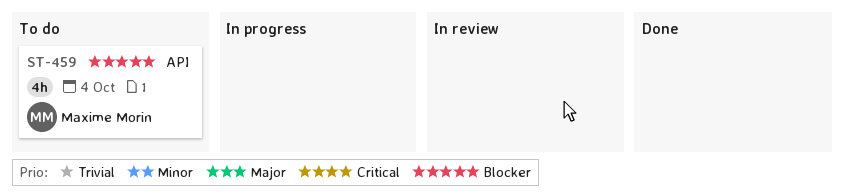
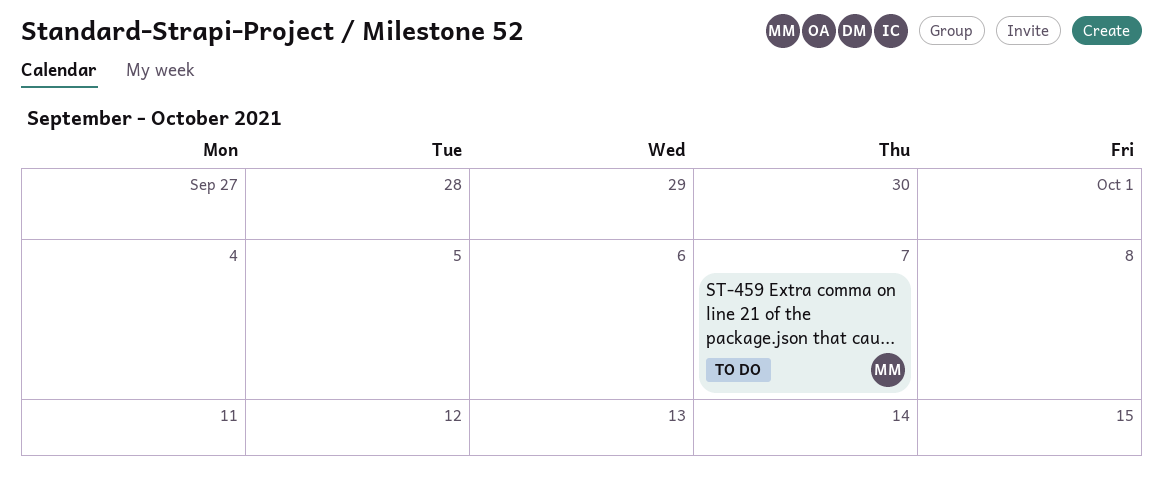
ST-459, due: Oct 4 -> Oct 7

